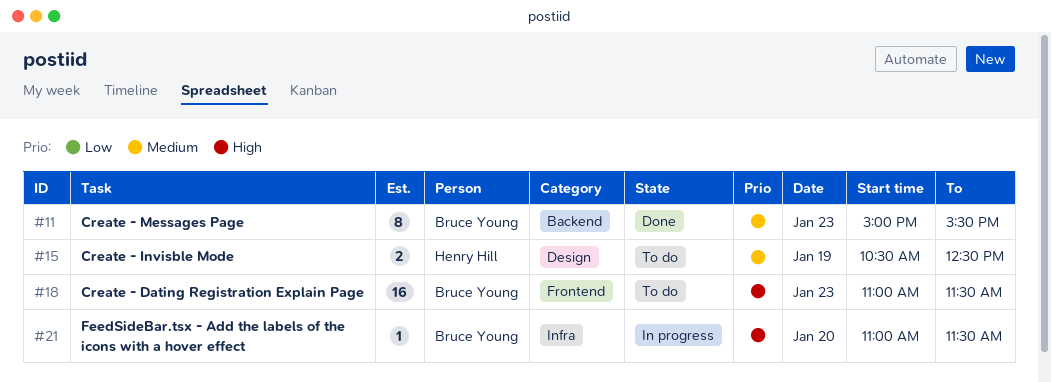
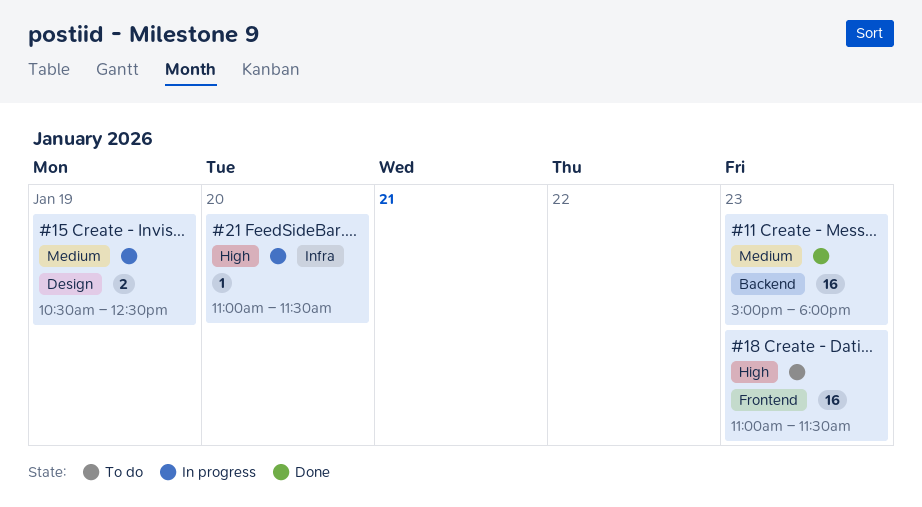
#11, estimate: 8 -> 16
#11, ends: 15:30 -> 18:00
#15, status: To do -> In progress

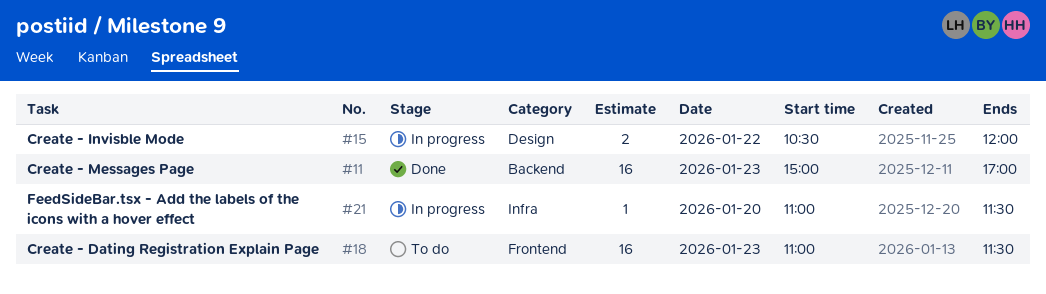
#11, ends: 18:00 -> 17:00
#15, day: Jan 19 -> Jan 22
#15, ends: 12:30 -> 12:00

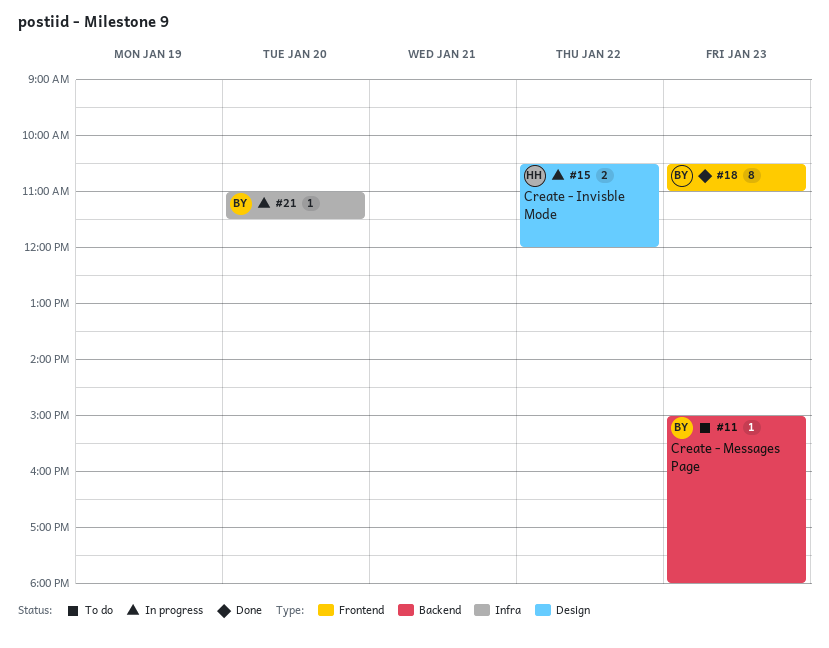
#11, status: Done -> To do
#11, estimate: 16 -> 1
#11, ends: 17:00 -> 18:00
#18, status: To do -> Done
#18, estimate: 16 -> 8
#18, begins: 11:00 -> 10:30
#18, ends: 11:30 -> 11:00

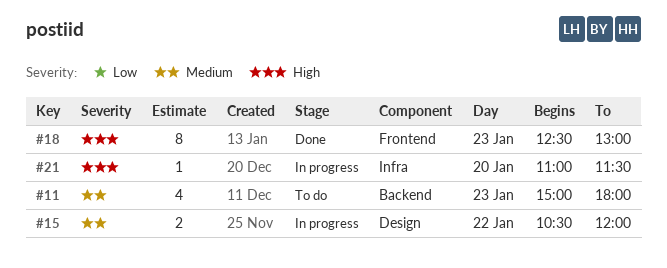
#11, estimate: 1 -> 4
#18, begins: 10:30 -> 12:30
#18, ends: 11:00 -> 13:00

